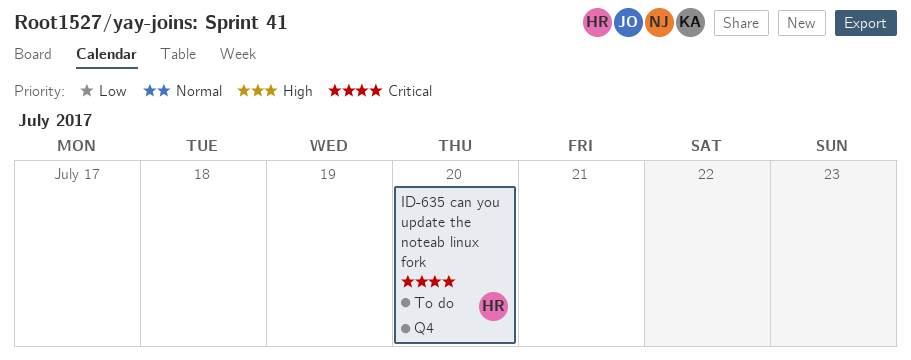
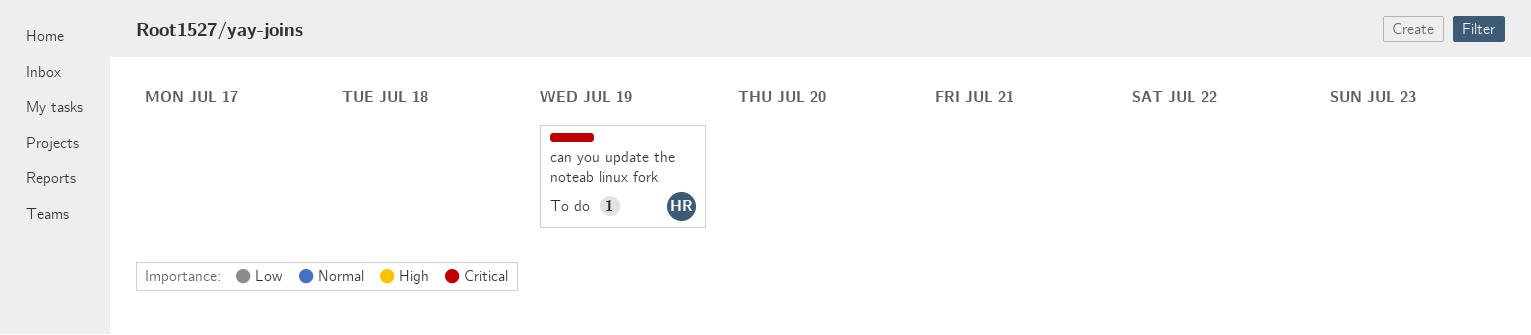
can you update the noteab linux fork, due: Jul 20 -> Jul 19

